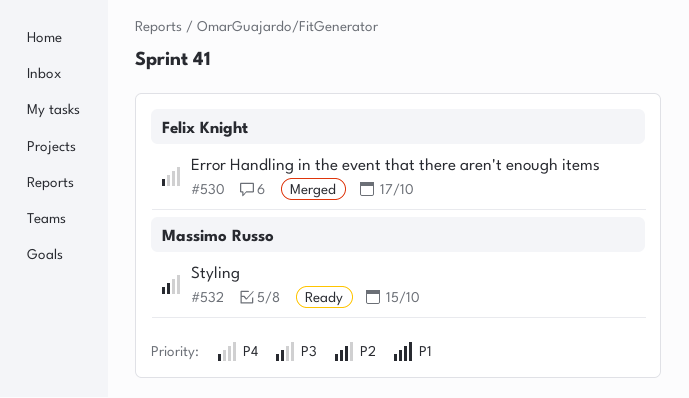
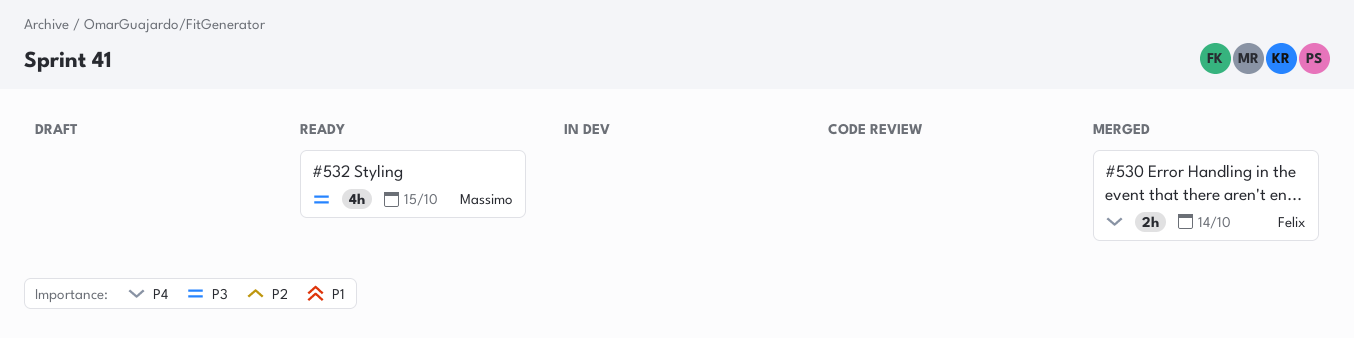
#530, due: Oct 17 -> Oct 14

